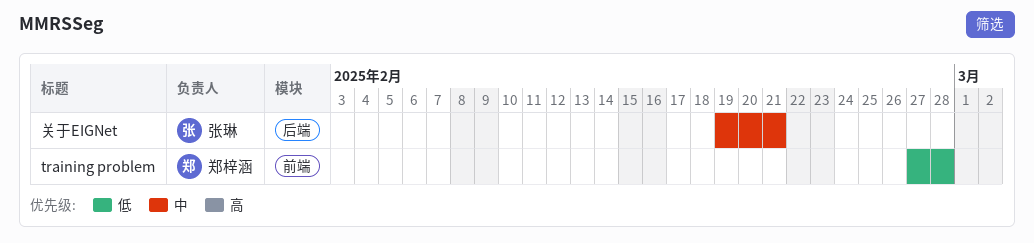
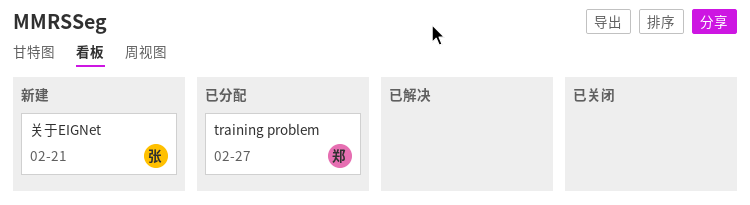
training problem, due: Feb 28 -> Feb 27

